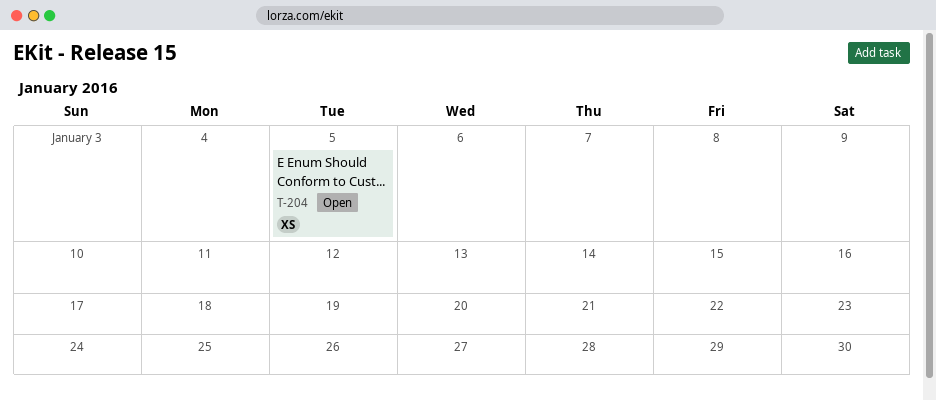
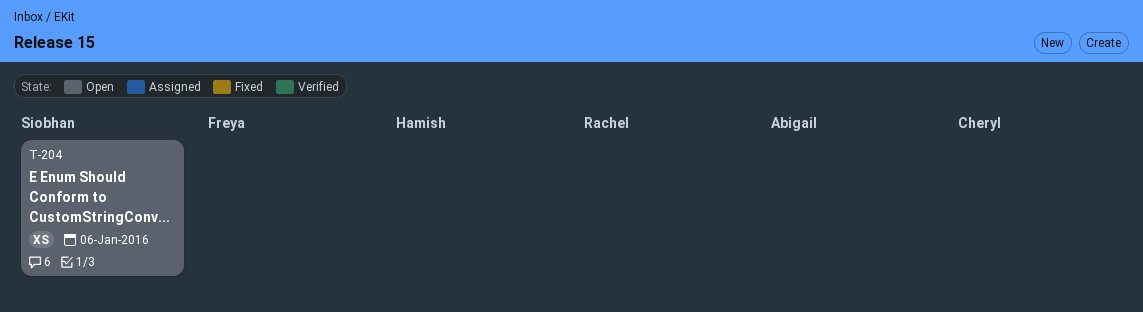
T-204, due: Jan 5 -> Jan 6

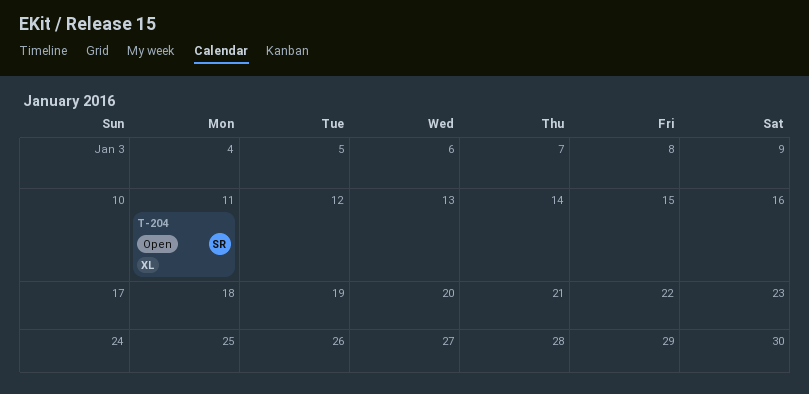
T-204, estimate: XS -> XL
T-204, due: Jan 6 -> Jan 11

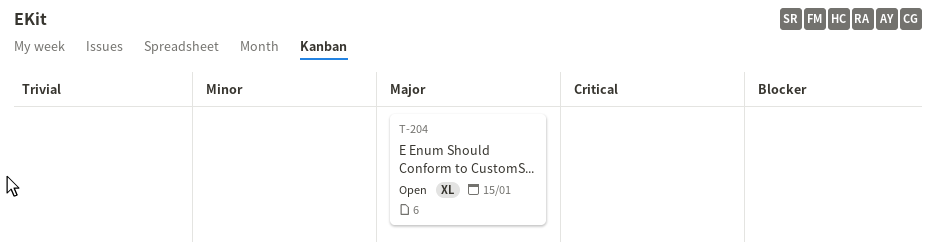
T-204, due: Jan 11 -> Jan 15

